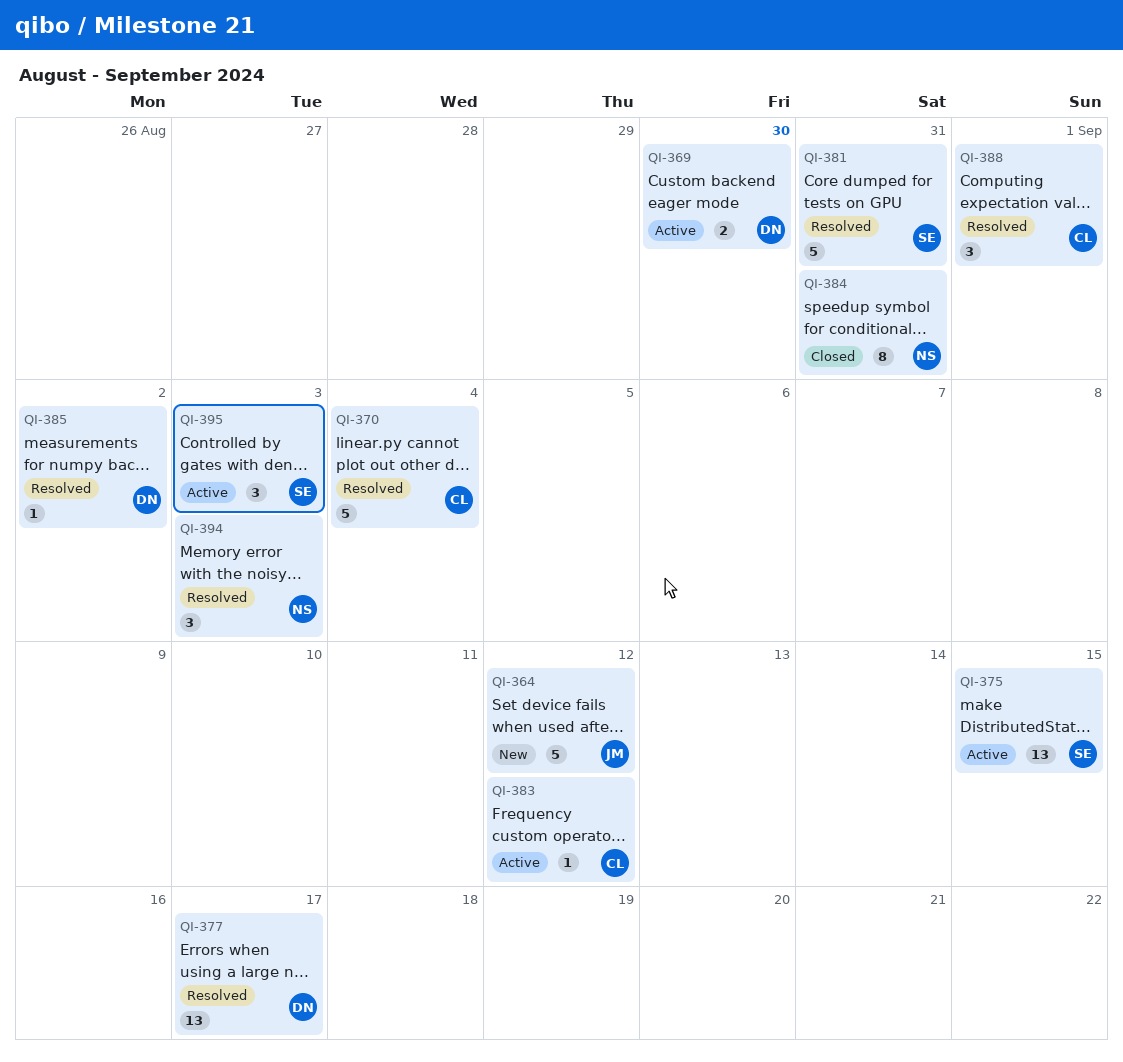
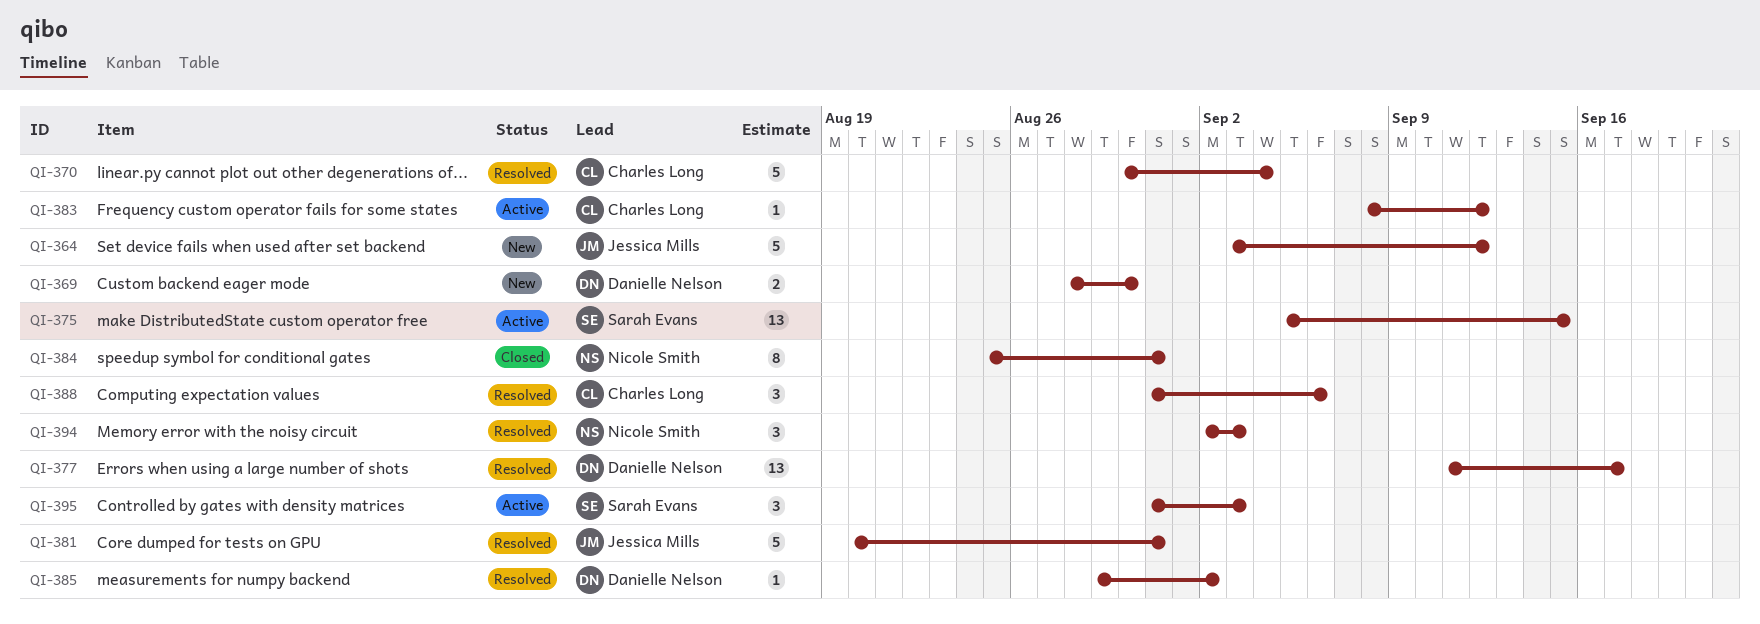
QI-369, status: Active -> New
QI-381, owner: Sarah Evans -> Jessica Mills
QI-388, due: Sep 1 -> Sep 6

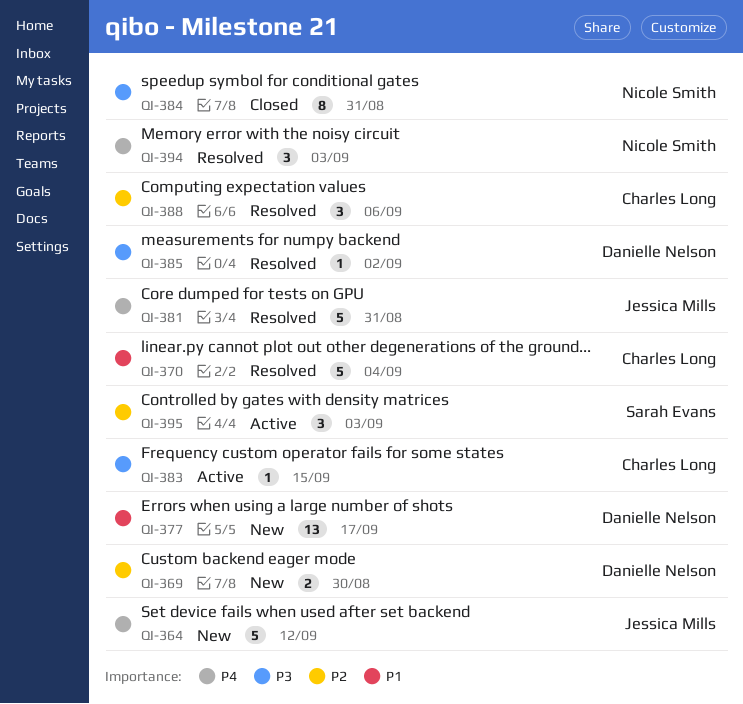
QI-375: present -> none
QI-377, status: Resolved -> New
QI-383, due: Sep 12 -> Sep 15

